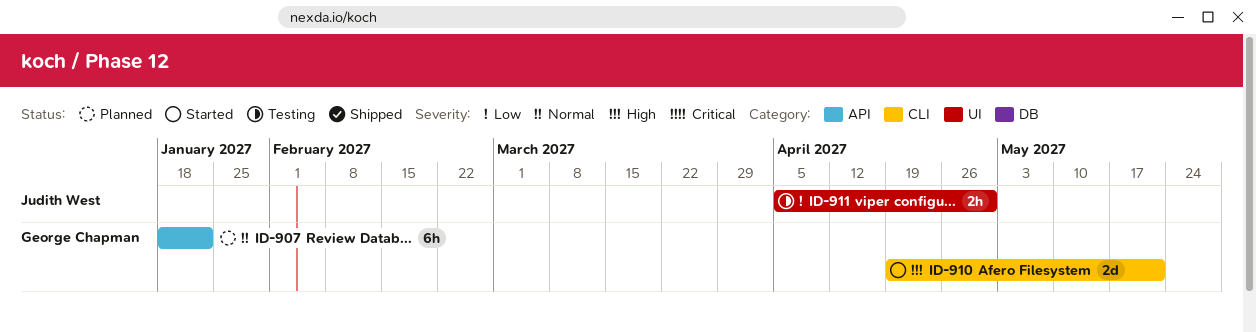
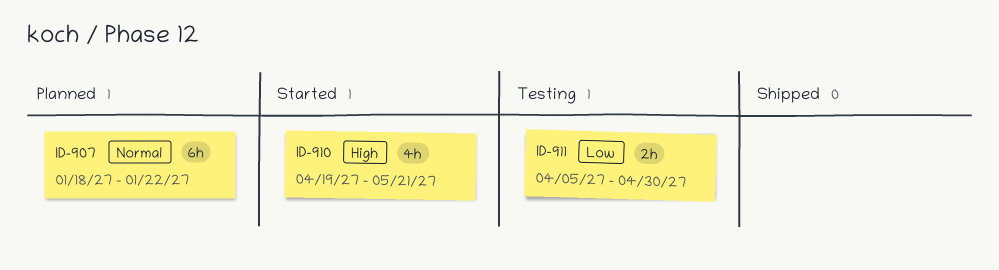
ID-910, estimate: 2d -> 4h

